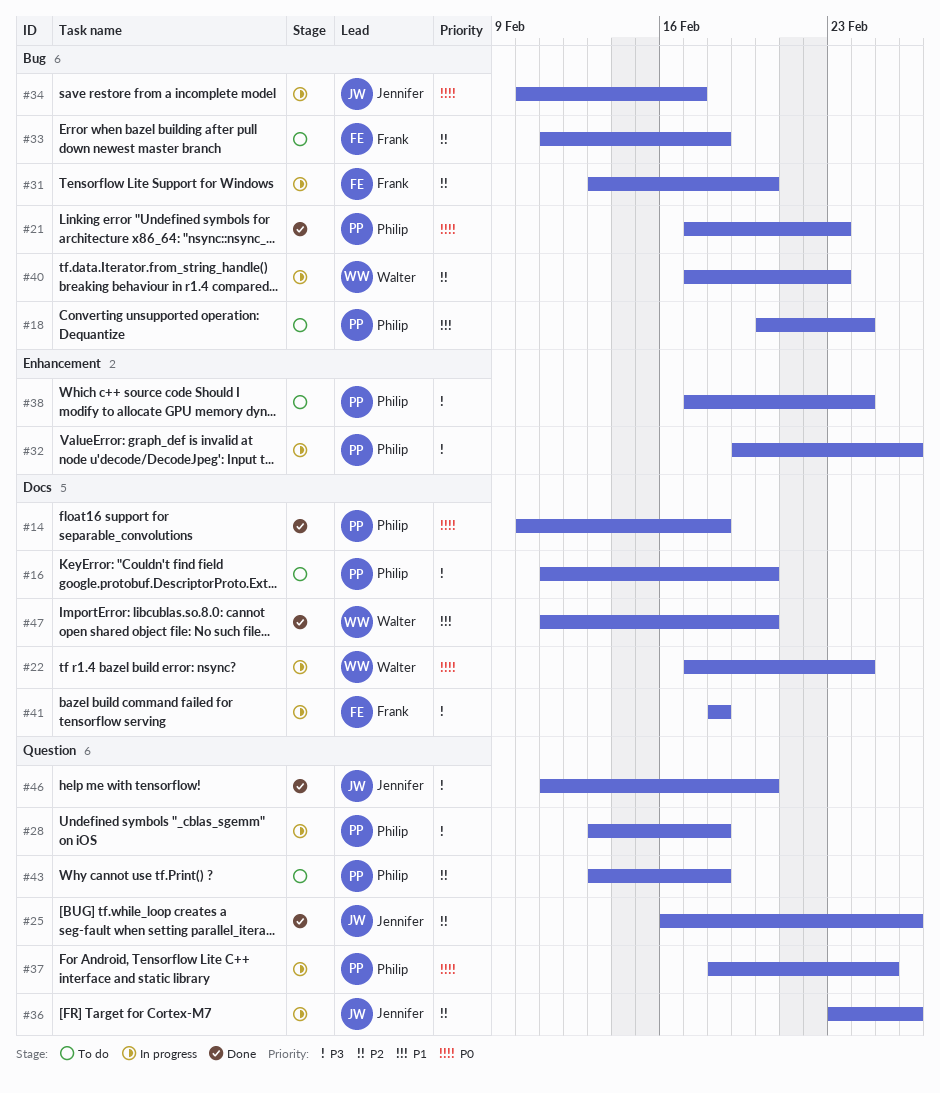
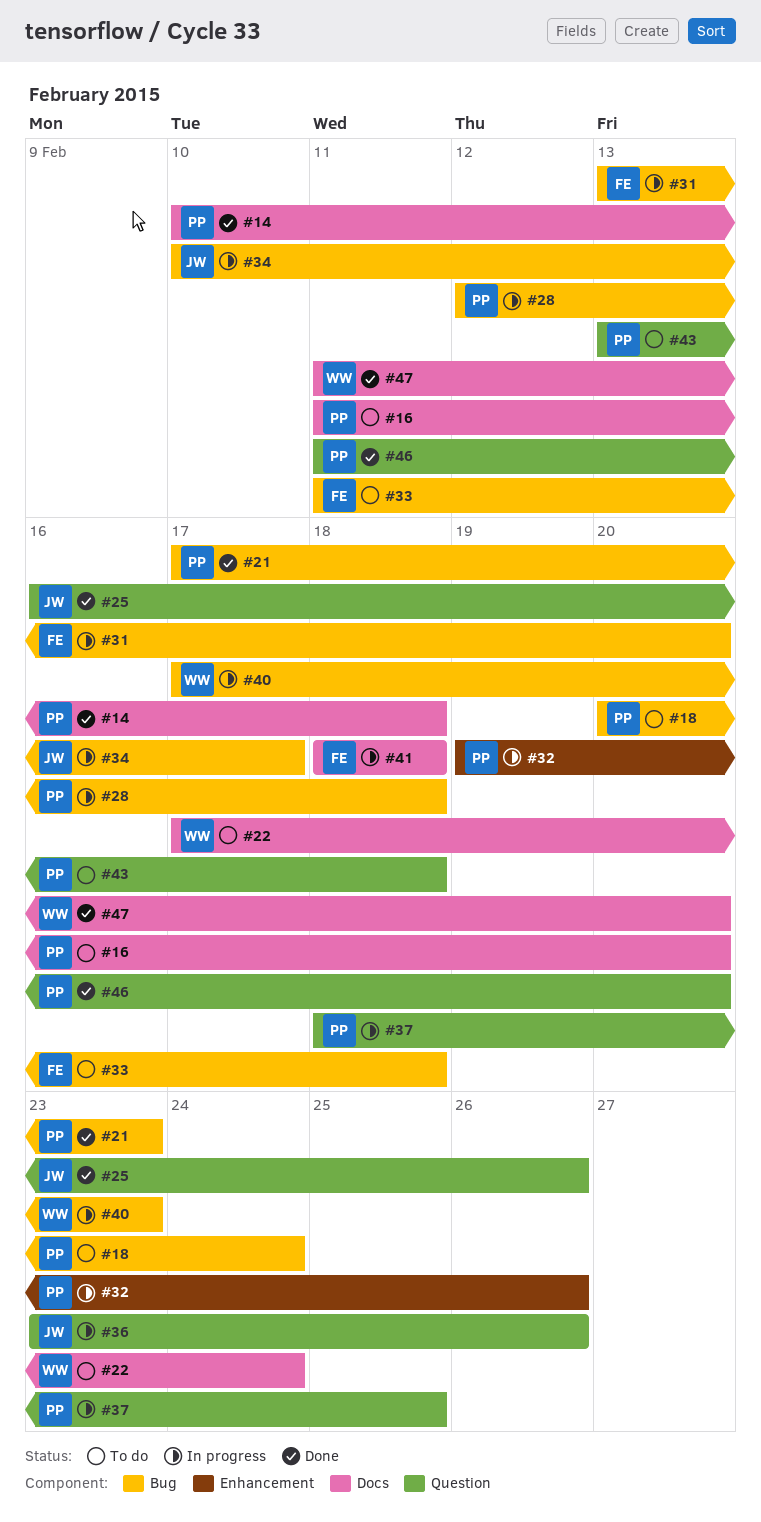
#22, status: In progress -> To do
#28, label: Question -> Bug
#28, start: Feb 13 -> Feb 12
#38: present -> none
#46, owner: Jennifer -> Philip

